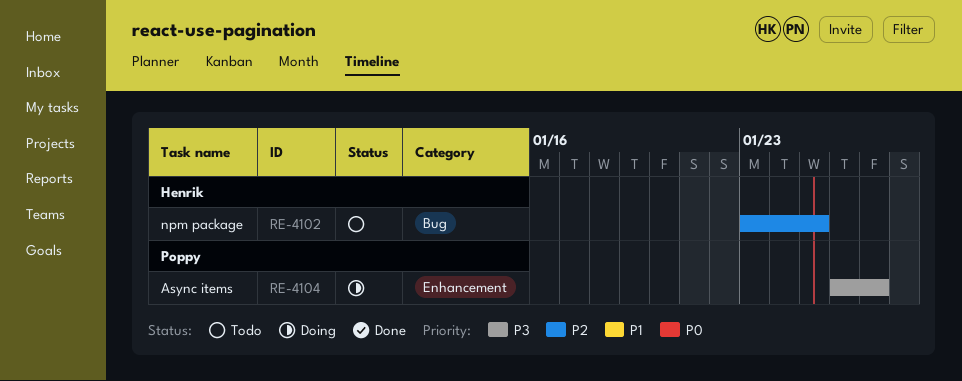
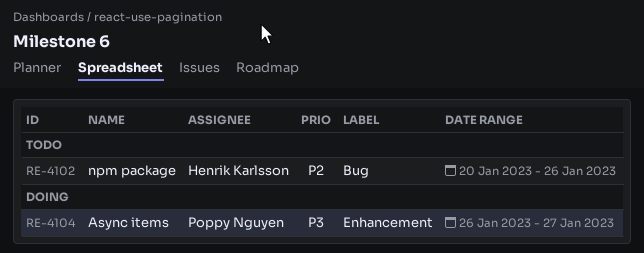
RE-4102, start: Jan 23 -> Jan 20
RE-4102, due: Jan 25 -> Jan 26

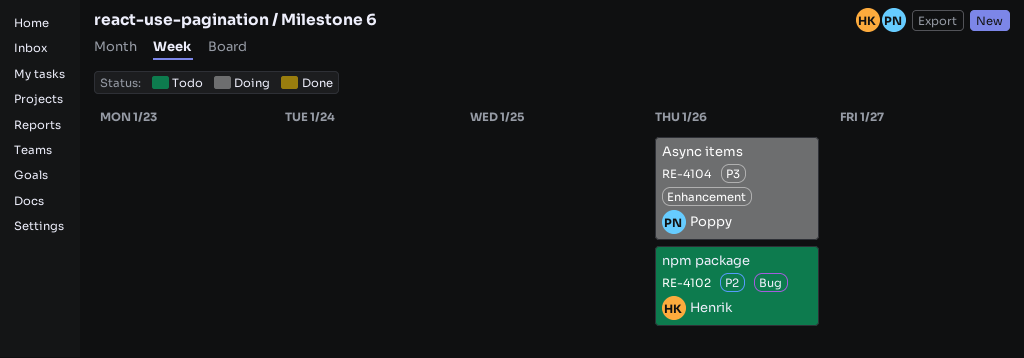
RE-4104, due: Jan 27 -> Jan 26

